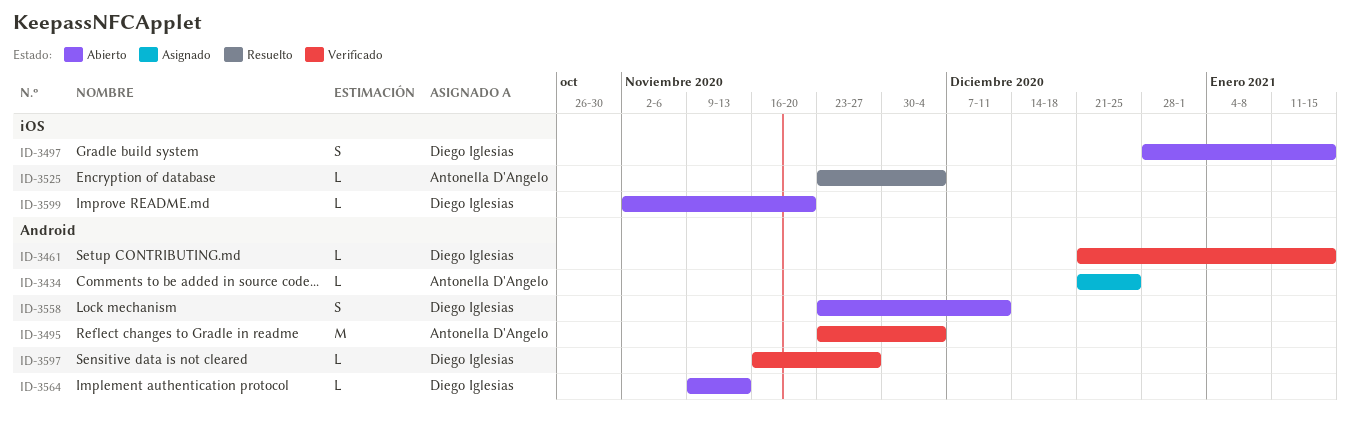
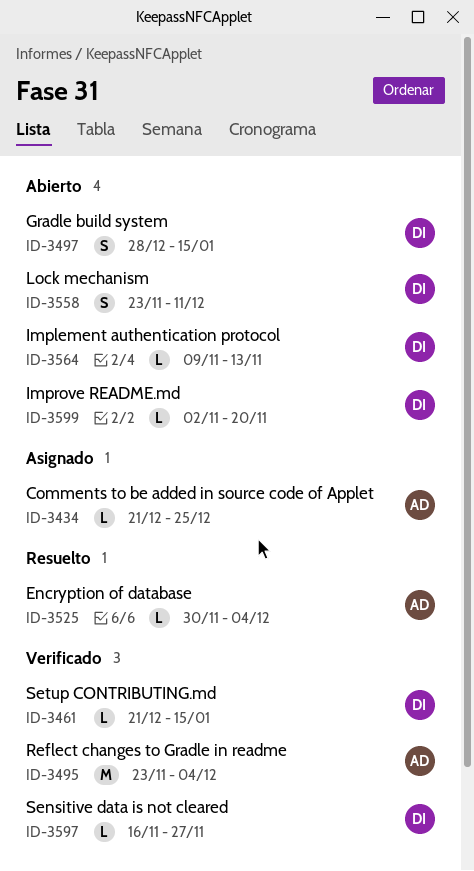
ID-3525, start: Nov 23 -> Nov 30

